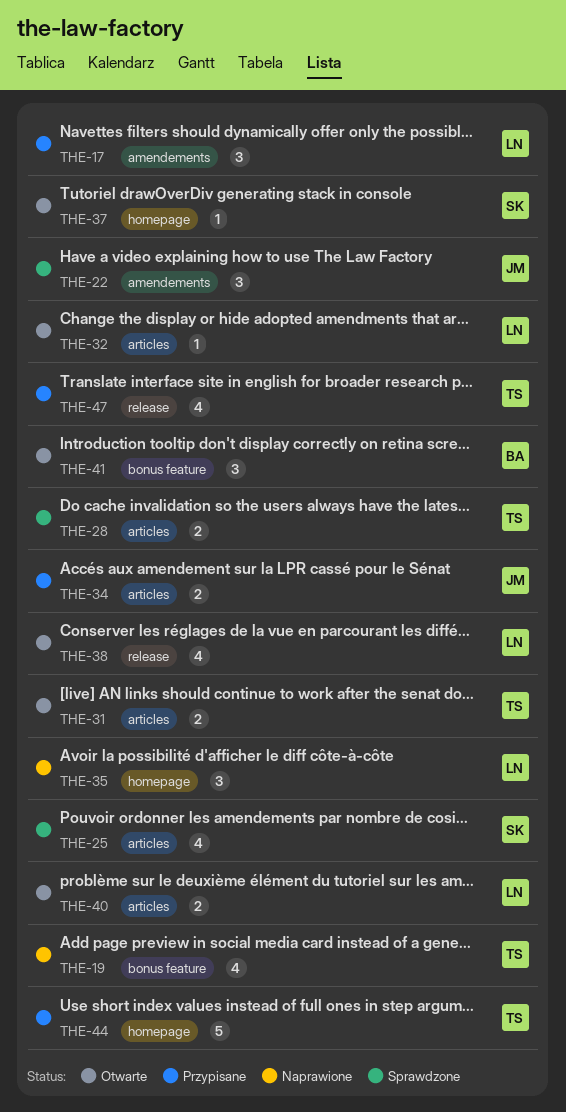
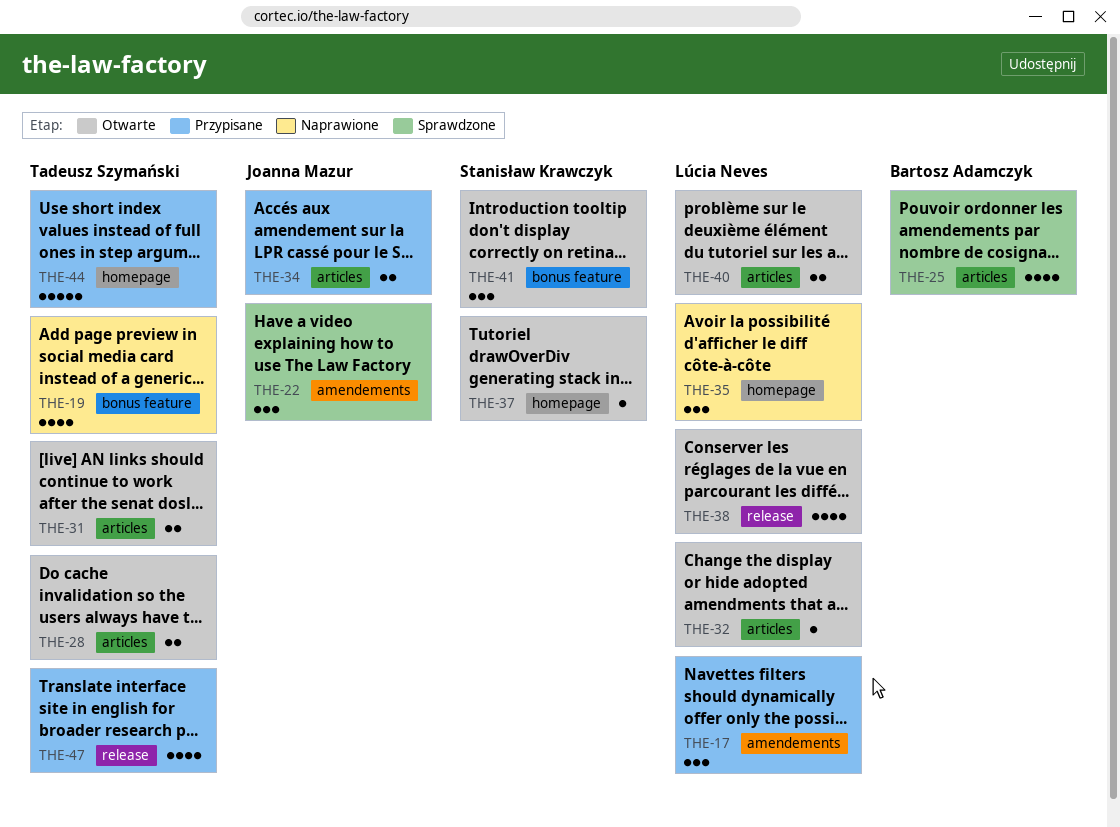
THE-25, owner: Stanisław Krawczyk -> Bartosz Adamczyk
THE-28, status: Sprawdzone -> Otwarte
THE-41, owner: Bartosz Adamczyk -> Stanisław Krawczyk

